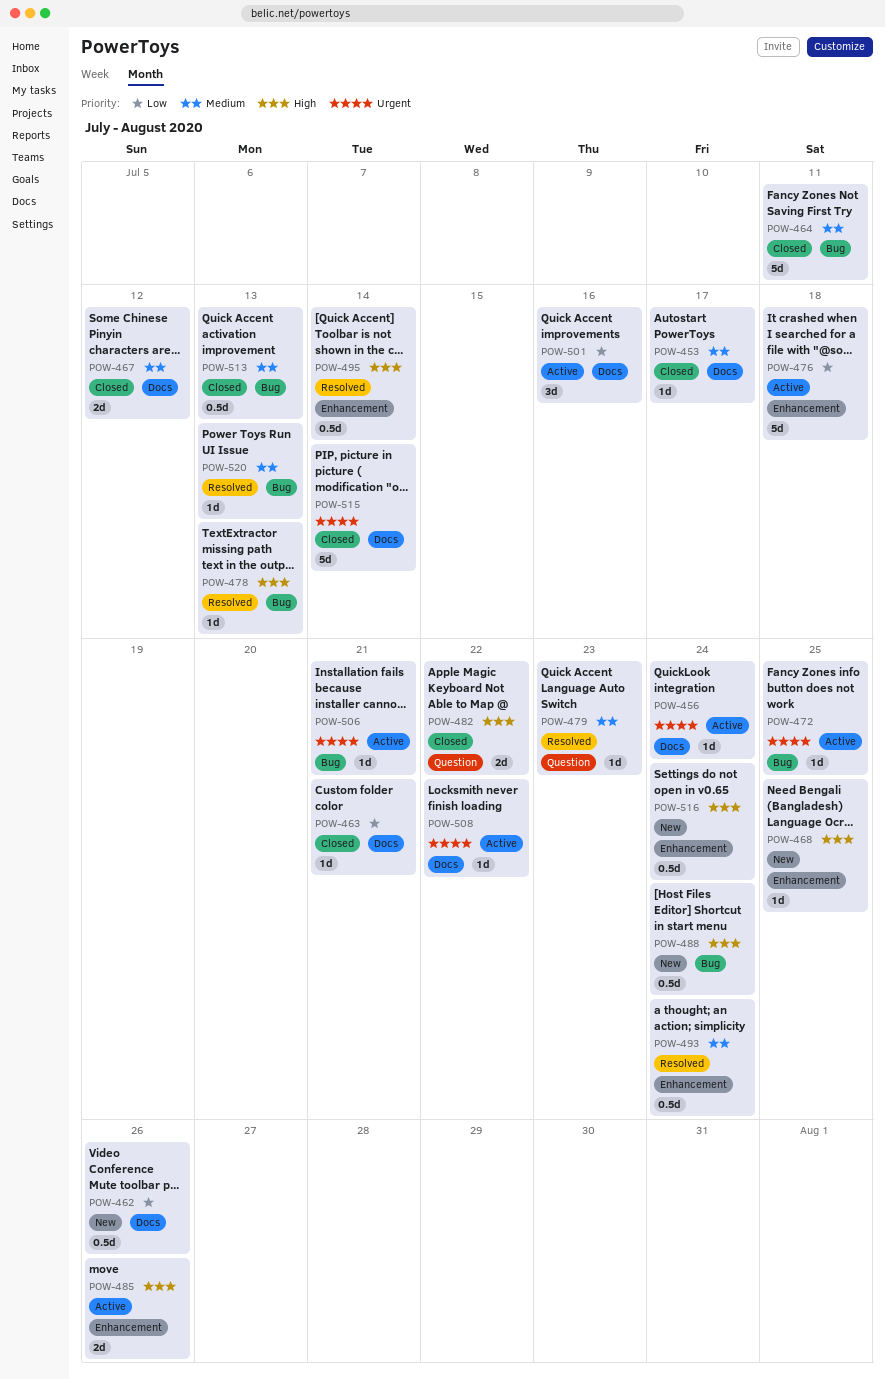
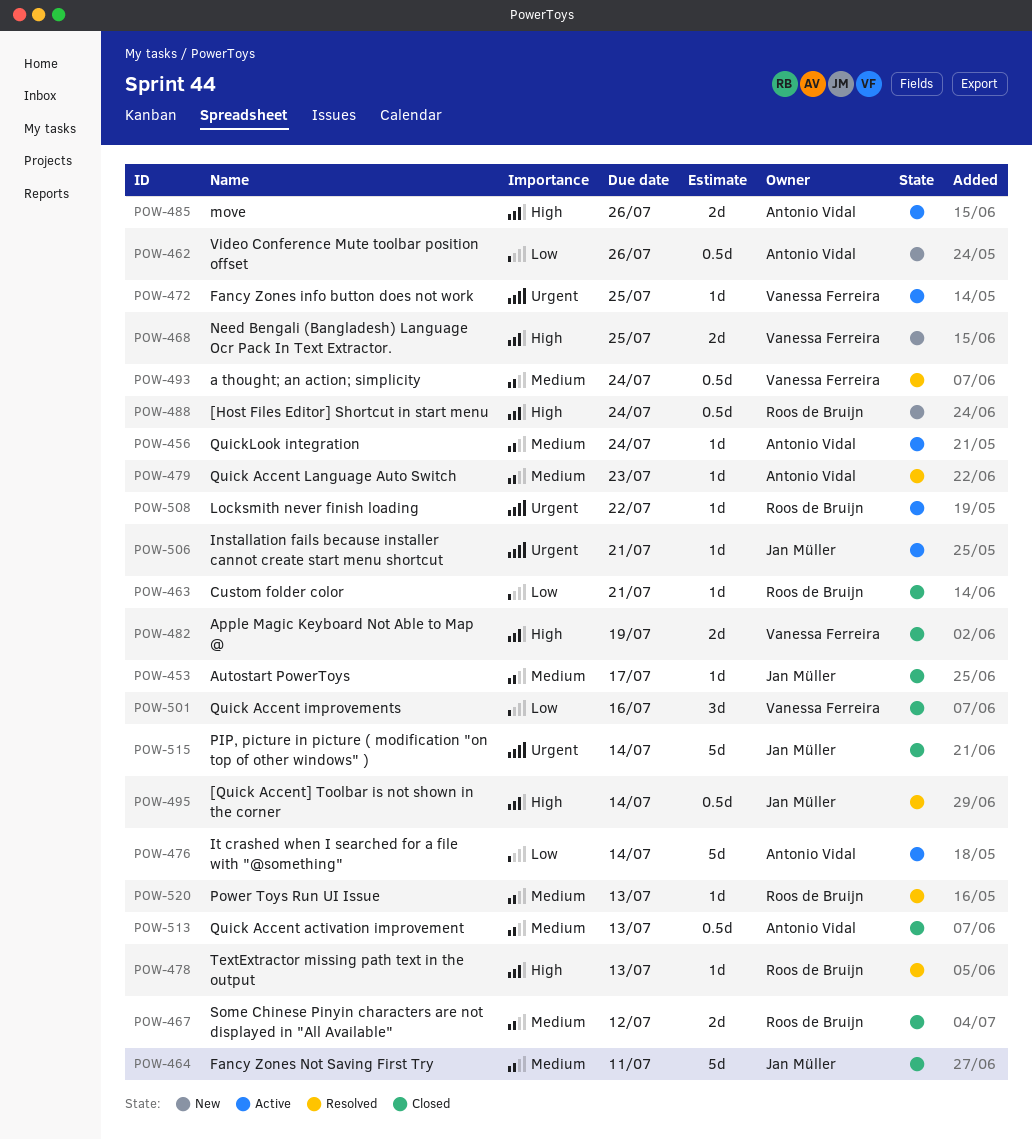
POW-456, priority: Urgent -> Medium
POW-468, estimate: 1d -> 2d
POW-476, due: Jul 18 -> Jul 14
POW-482, due: Jul 22 -> Jul 19
POW-501, status: Active -> Closed
POW-516: present -> none

